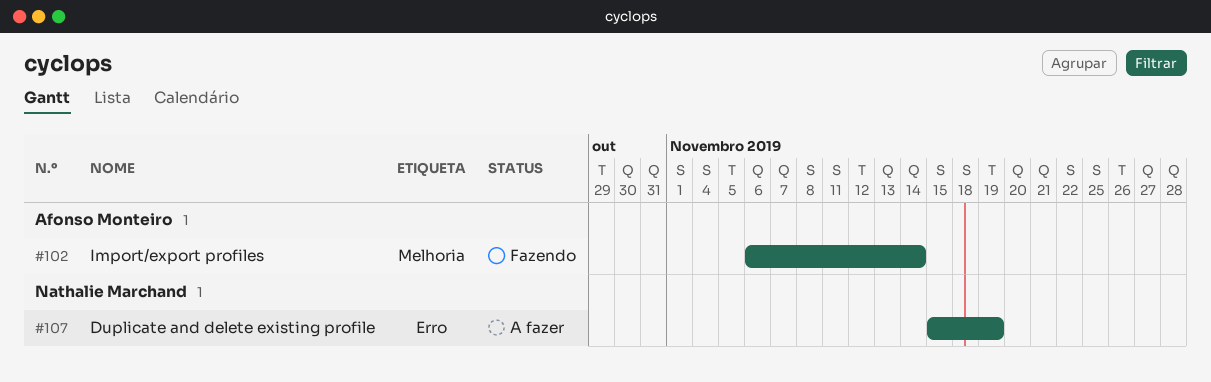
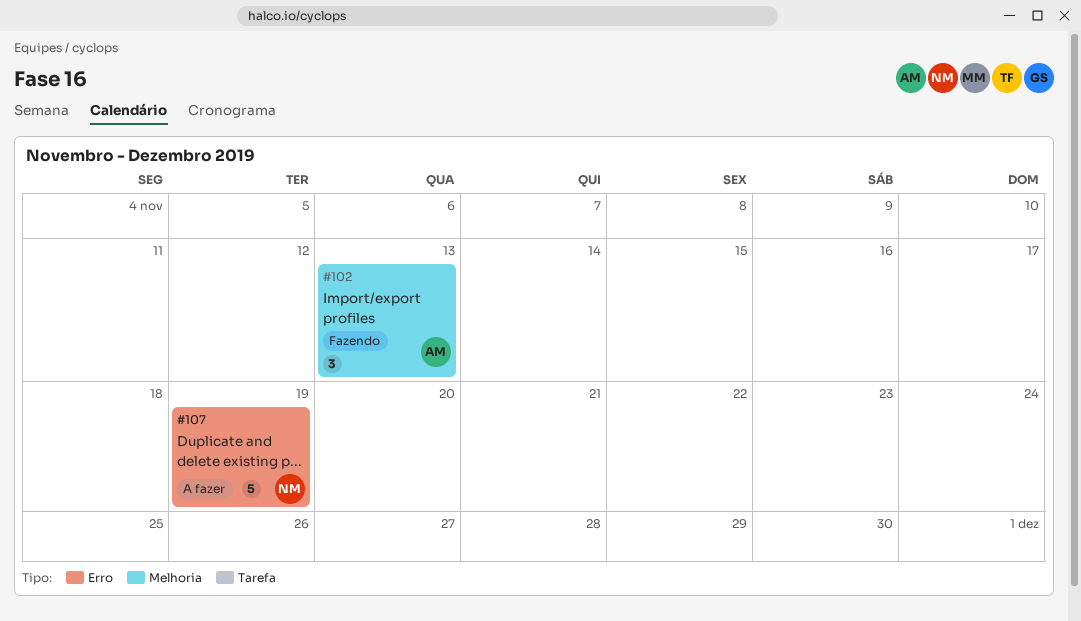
#102, due: Nov 14 -> Nov 13

